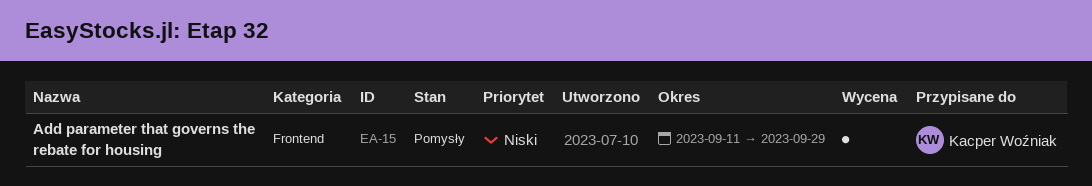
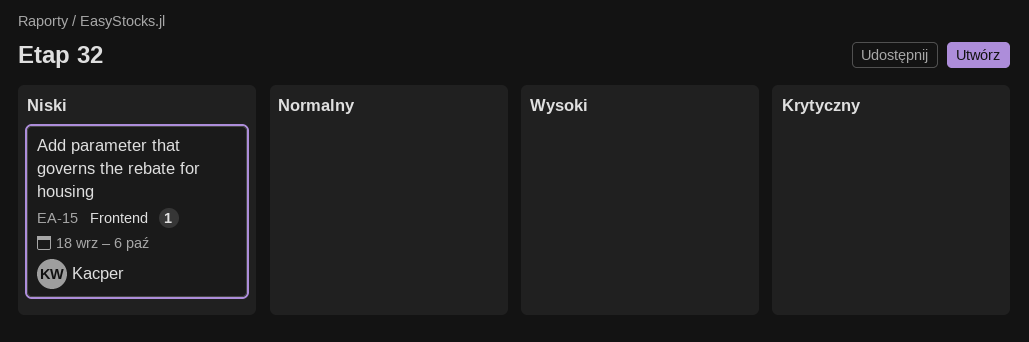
EA-15, start: Sep 11 -> Sep 18
EA-15, due: Sep 29 -> Oct 6

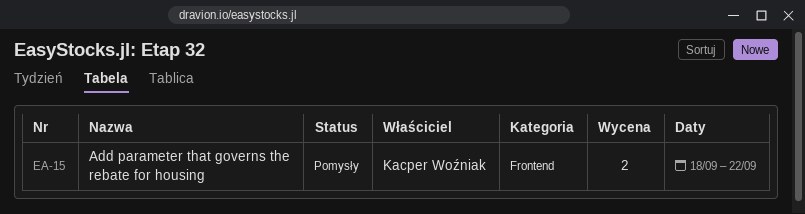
EA-15, estimate: 1 -> 2
EA-15, due: Oct 6 -> Sep 22

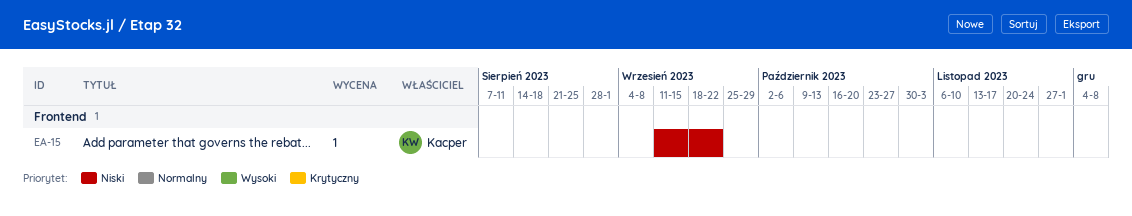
EA-15, estimate: 2 -> 1
EA-15, start: Sep 18 -> Sep 11

